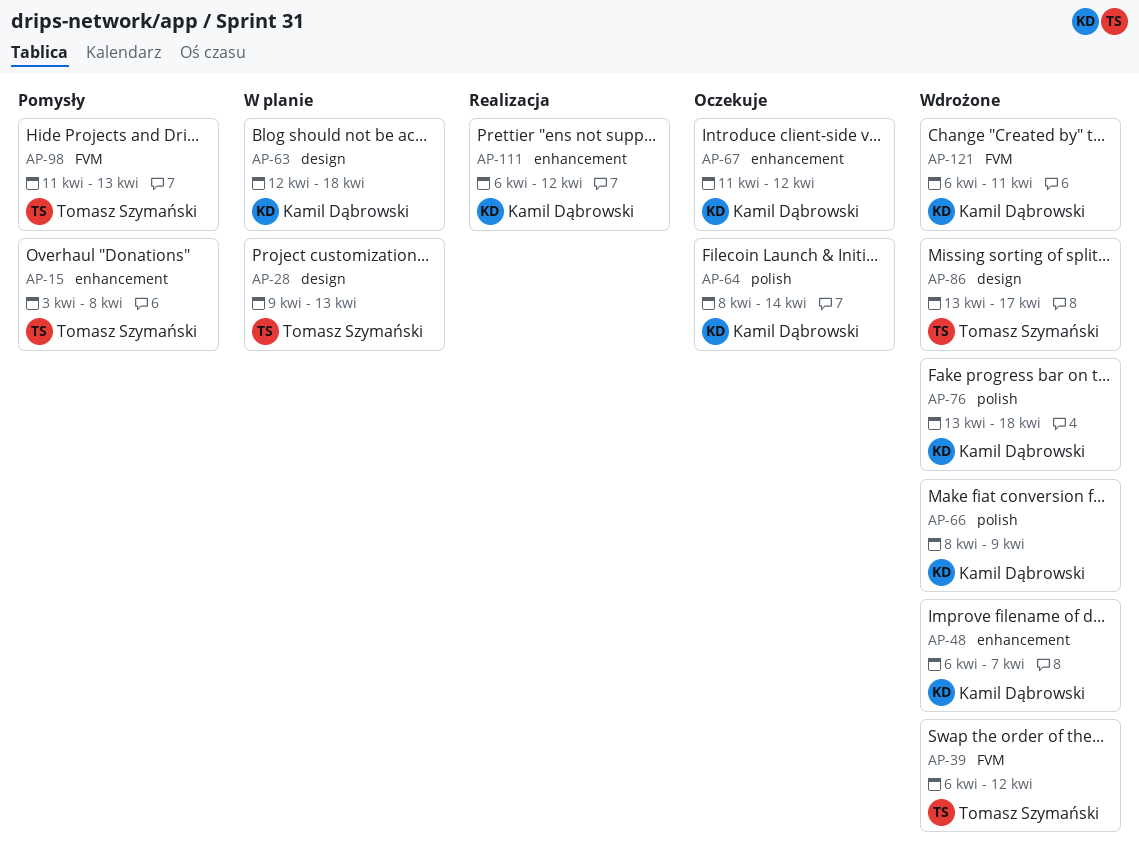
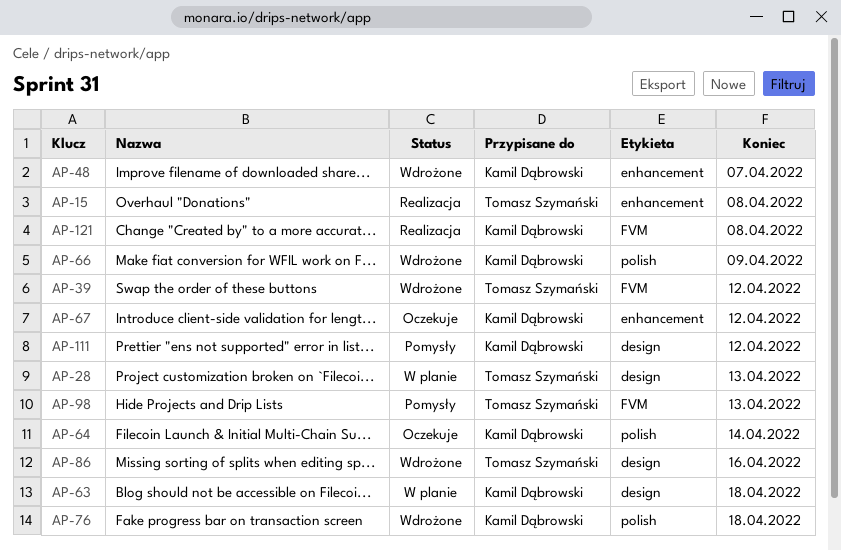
AP-15, status: Pomysły -> Realizacja
AP-86, due: Apr 17 -> Apr 16
AP-111, status: Realizacja -> Pomysły
AP-111, label: enhancement -> design
AP-121, status: Wdrożone -> Realizacja
AP-121, due: Apr 11 -> Apr 8

